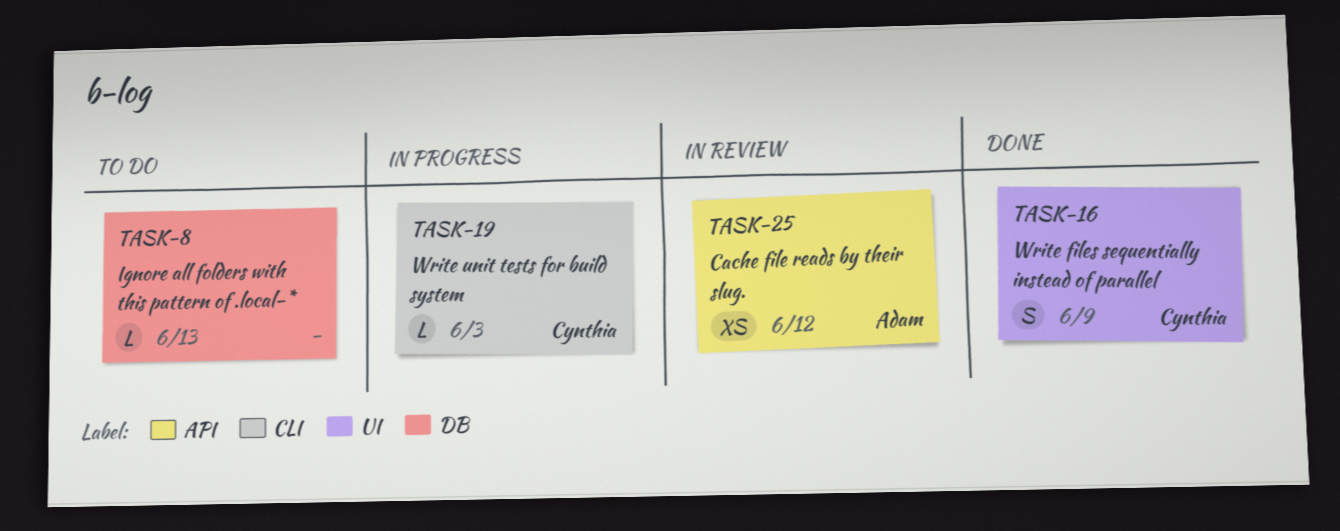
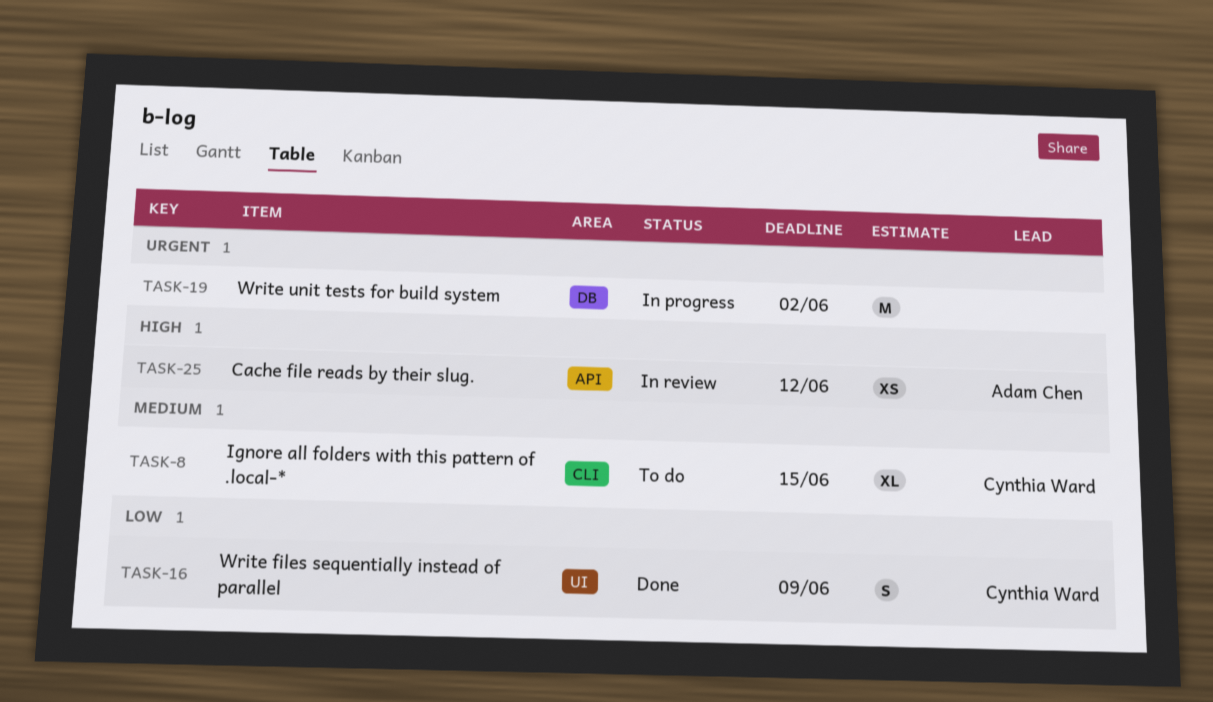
TASK-8, owner: none -> Cynthia Ward
TASK-8, label: DB -> CLI
TASK-8, estimate: L -> XL
TASK-8, due: Jun 13 -> Jun 15
TASK-19, owner: Cynthia Ward -> none
TASK-19, label: CLI -> DB
TASK-19, estimate: L -> M
TASK-19, due: Jun 3 -> Jun 2

